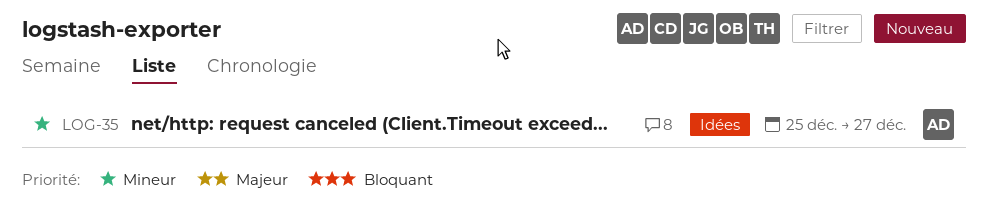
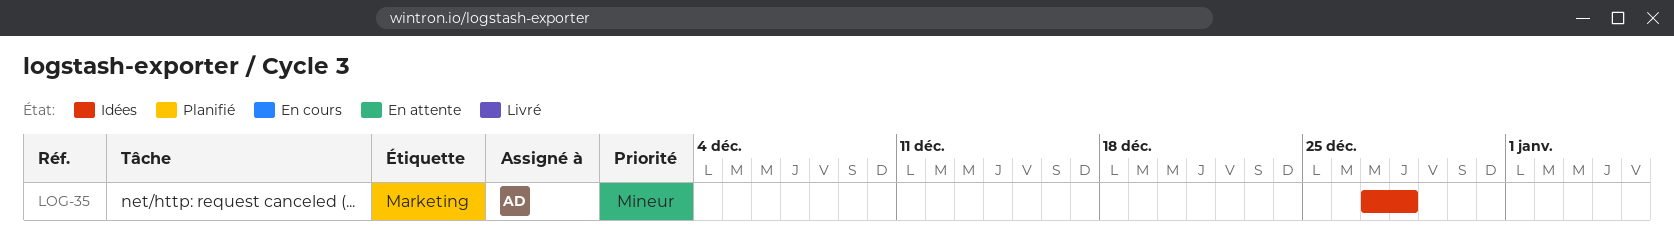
LOG-35, start: Dec 25 -> Dec 27
LOG-35, due: Dec 27 -> Dec 28

